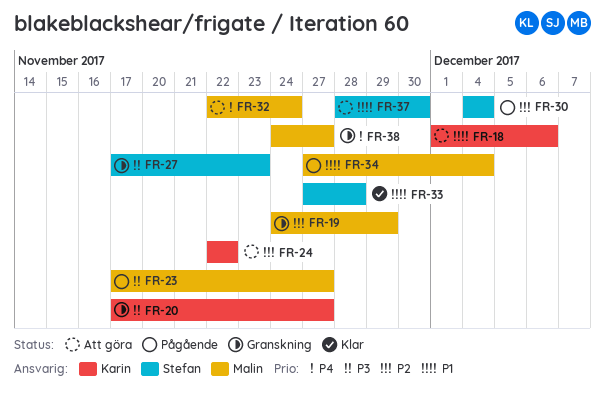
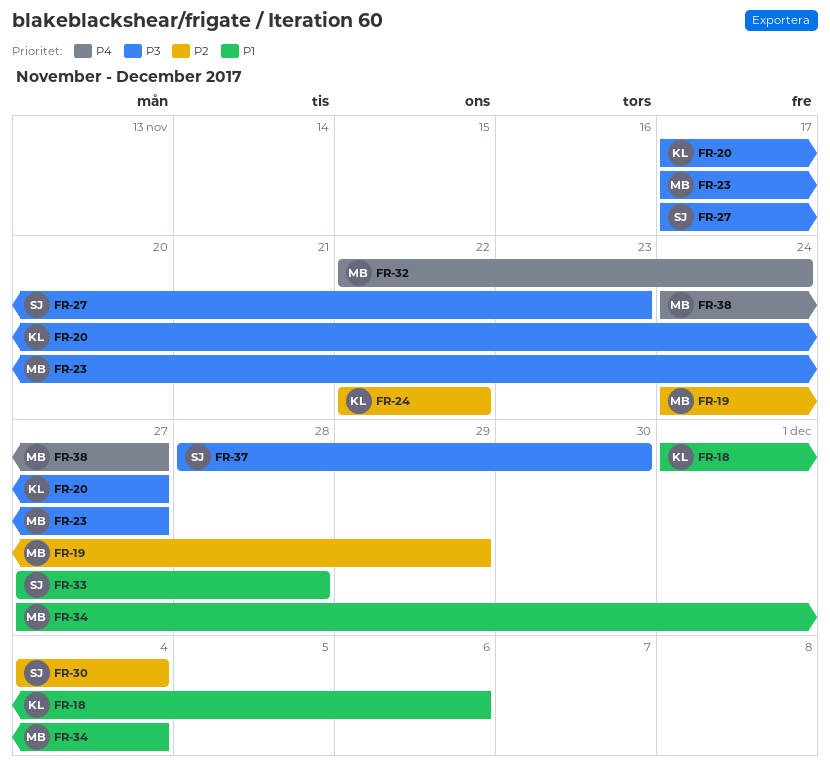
FR-37, priority: P1 -> P3

